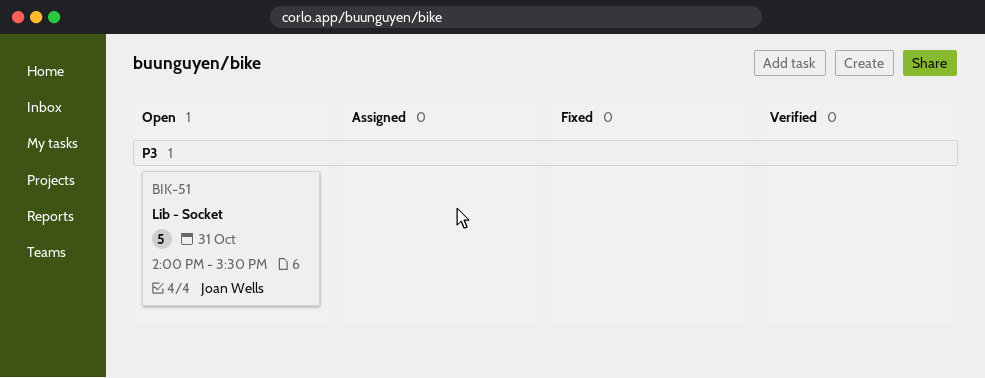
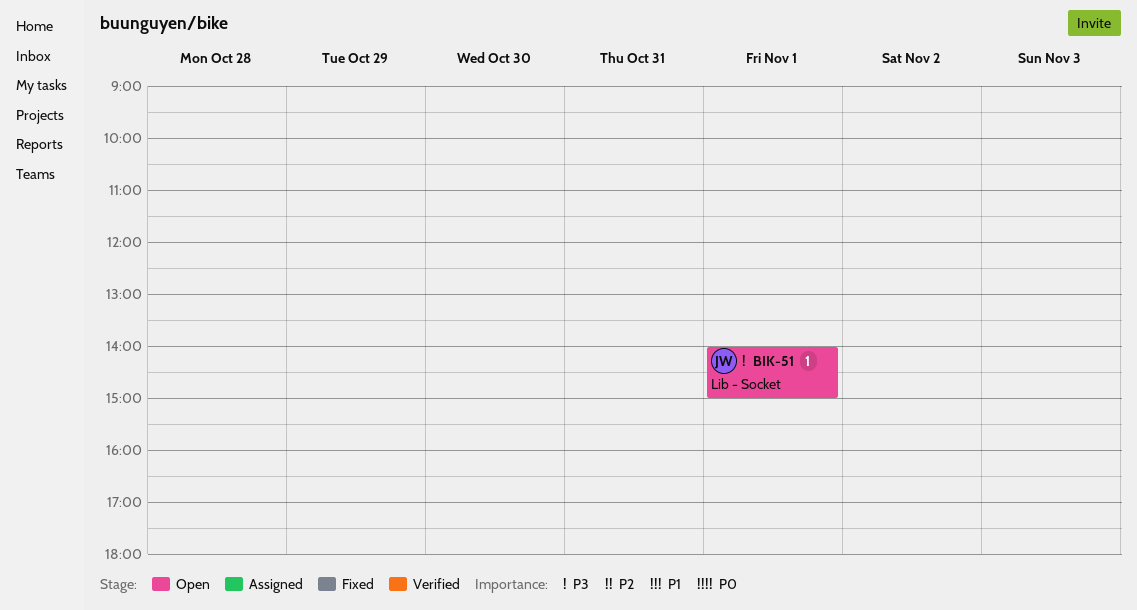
BIK-51, estimate: 5 -> 1
BIK-51, day: Oct 31 -> Nov 1
BIK-51, ends: 15:30 -> 15:00

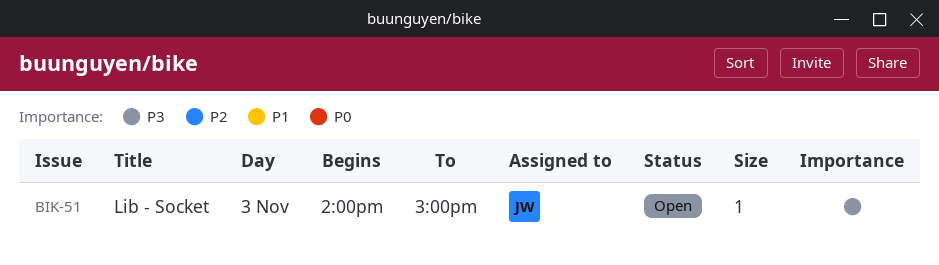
BIK-51, day: Nov 1 -> Nov 3

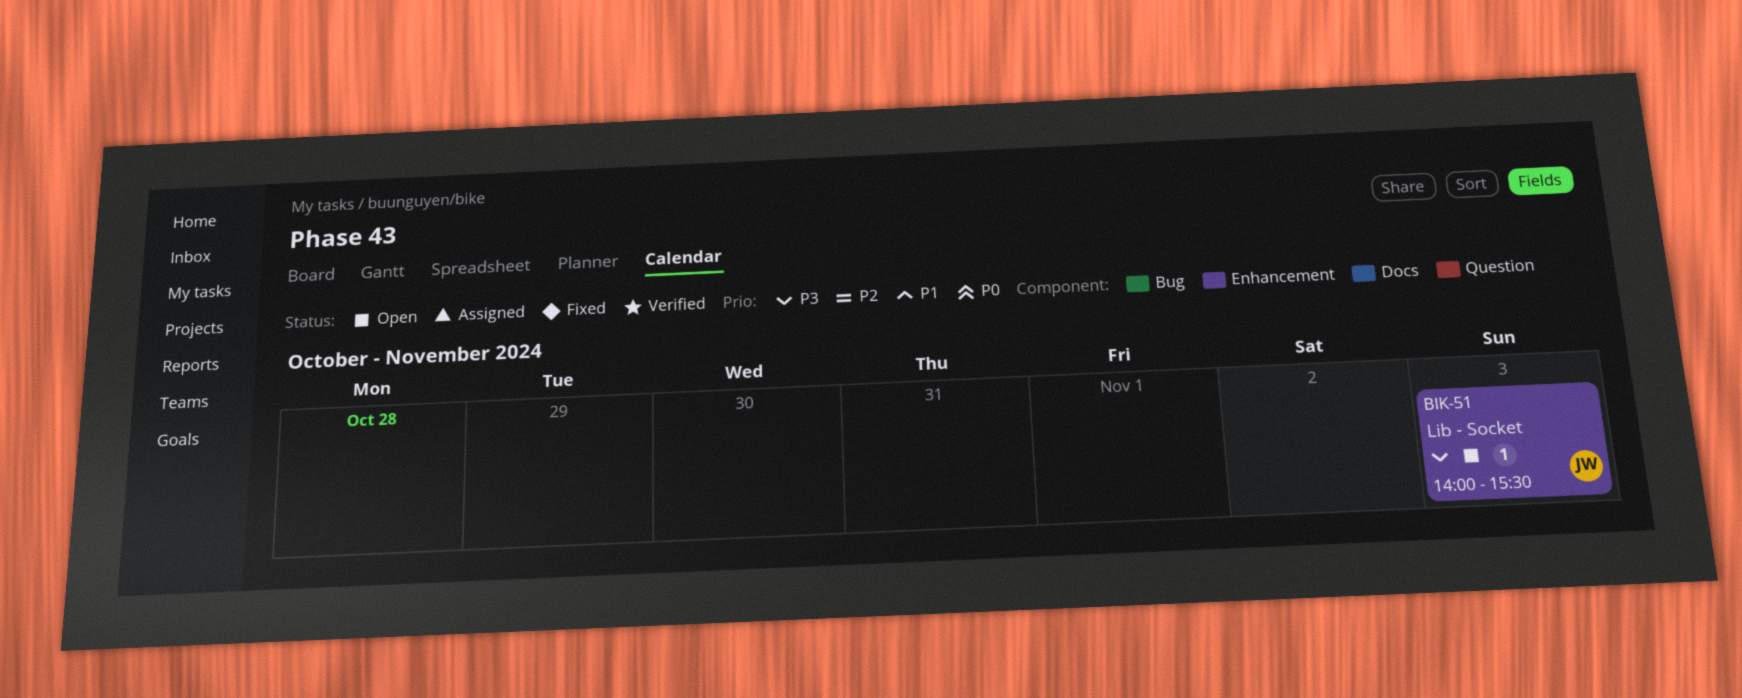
BIK-51, ends: 15:00 -> 15:30

